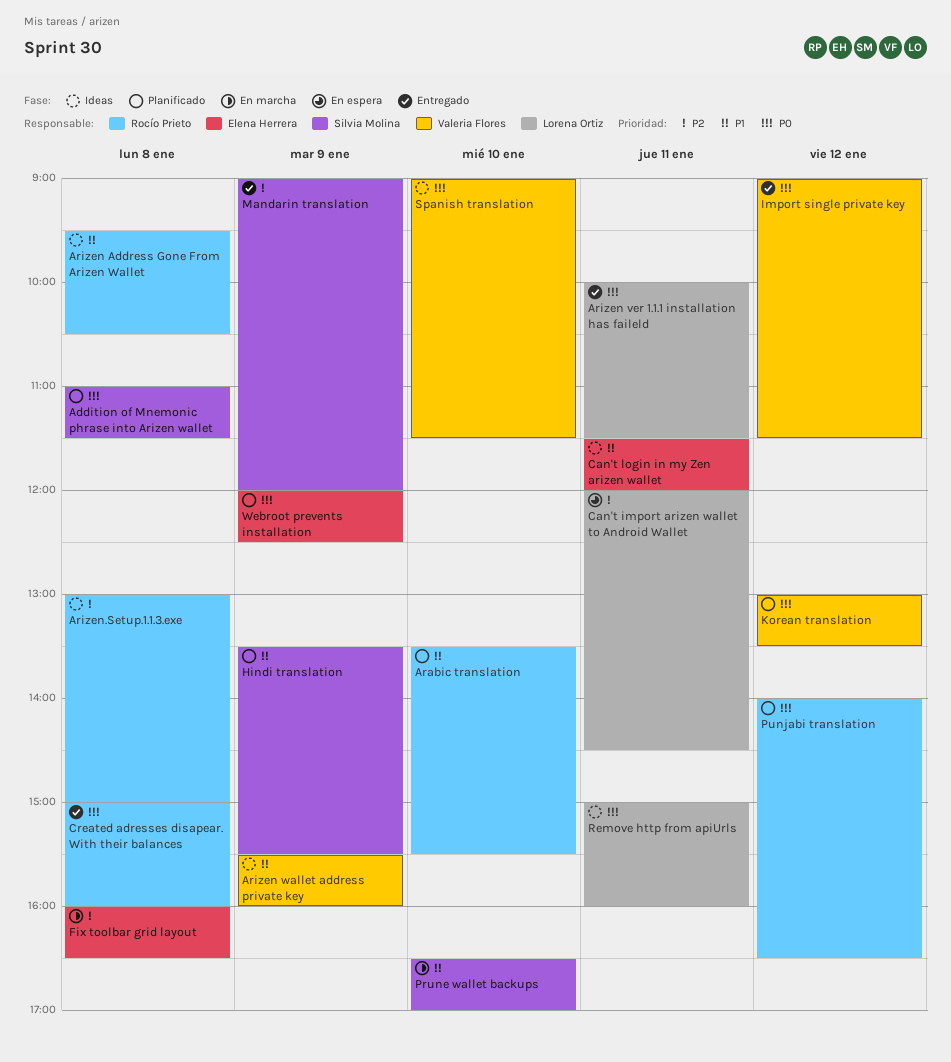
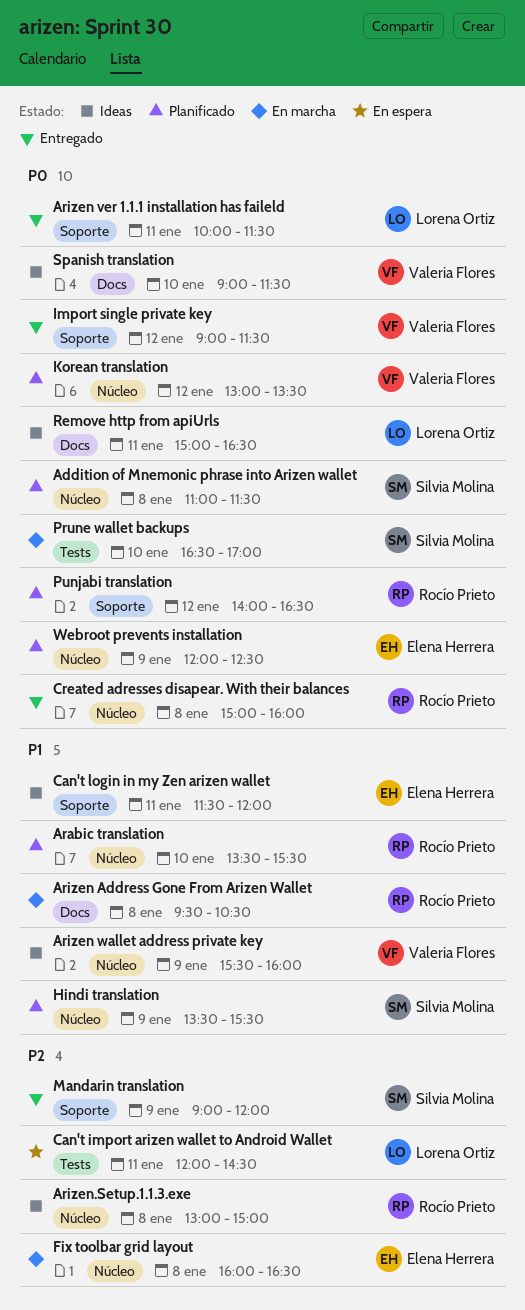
Arizen Address Gone From Arizen Wallet, status: Ideas -> En marcha
Prune wallet backups, priority: P1 -> P0
Remove http from apiUrls, ends: 16:00 -> 16:30

